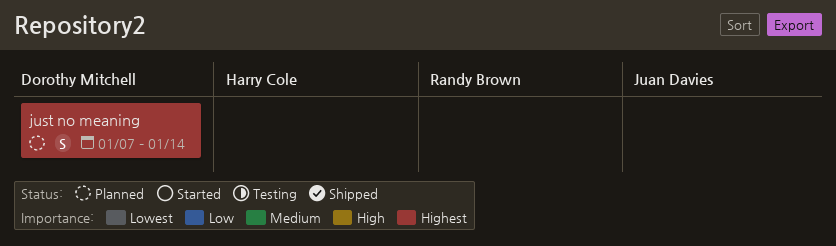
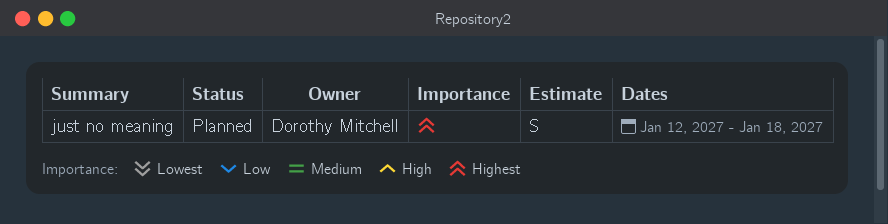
just no meaning, start: Jan 7 -> Jan 12
just no meaning, due: Jan 14 -> Jan 18

